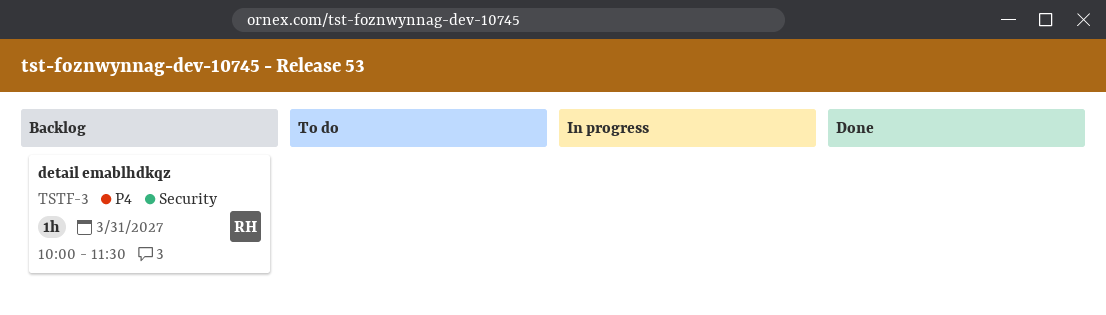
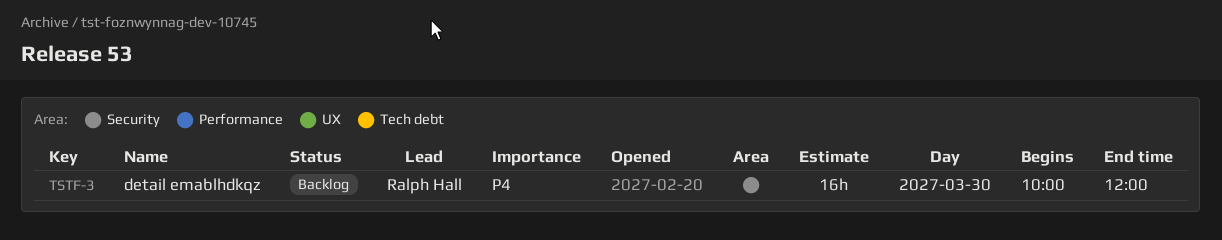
TSTF-3, estimate: 1h -> 16h
TSTF-3, day: Mar 31 -> Mar 30
TSTF-3, ends: 11:30 -> 12:00

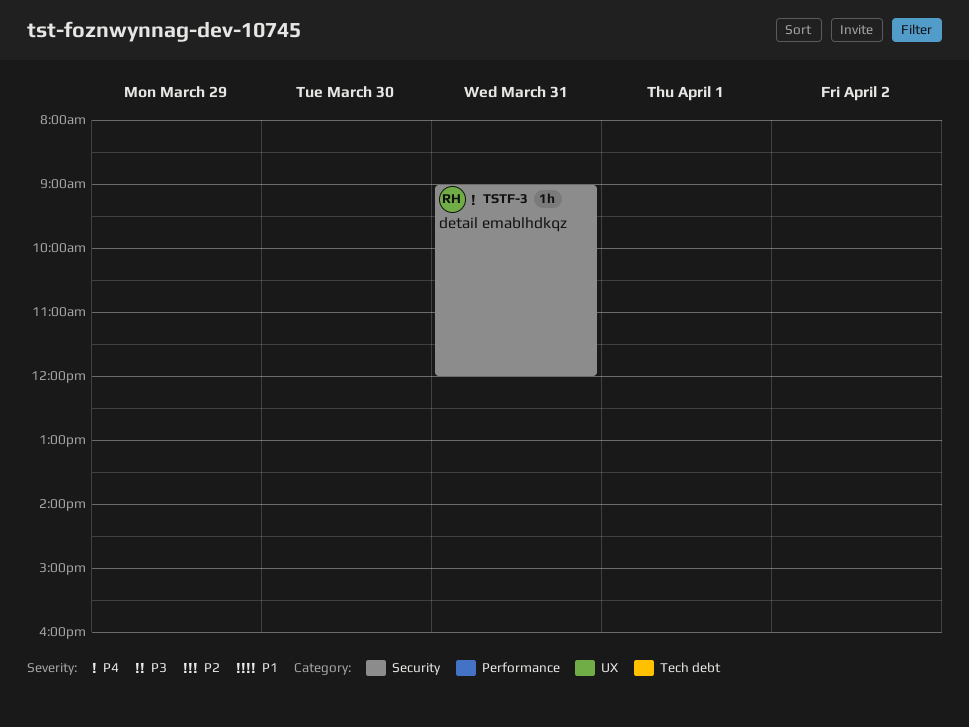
TSTF-3, estimate: 16h -> 1h
TSTF-3, day: Mar 30 -> Mar 31
TSTF-3, begins: 10:00 -> 09:00

